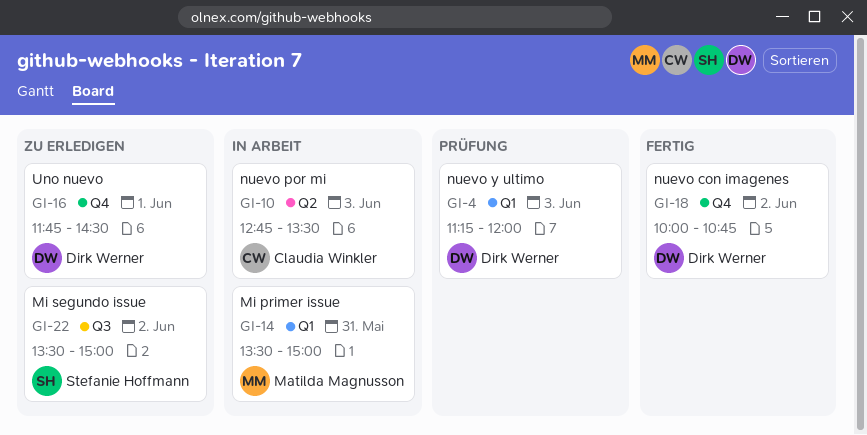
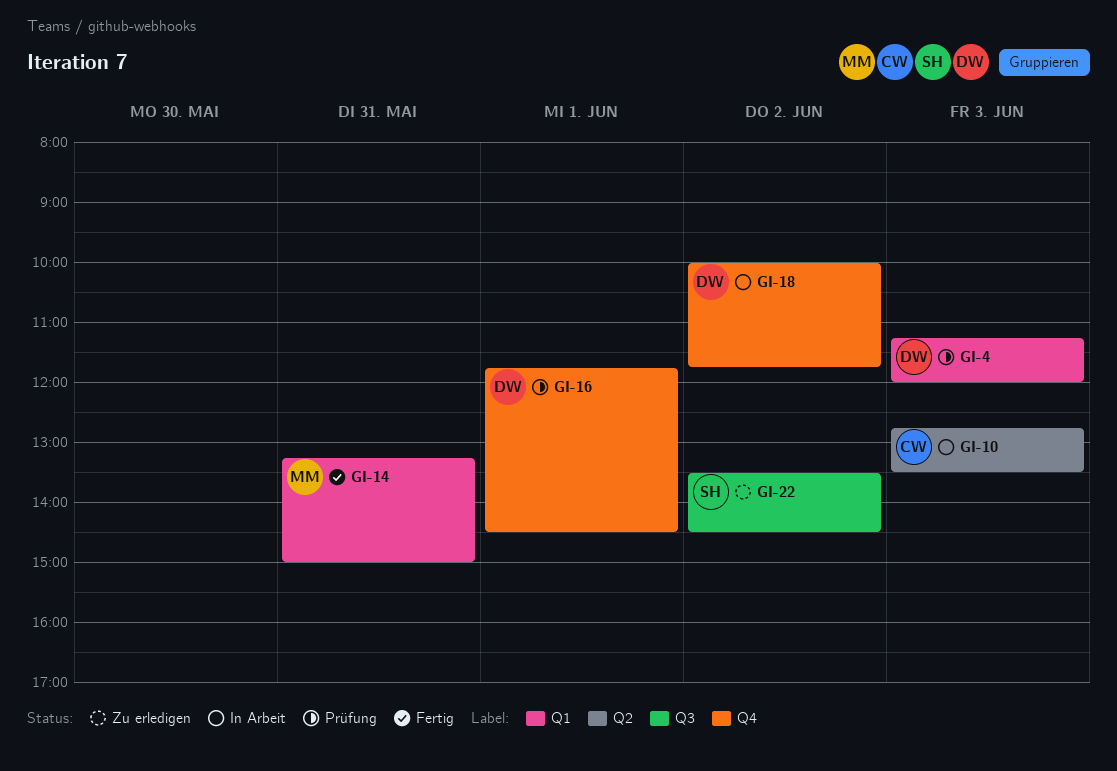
GI-14, status: In Arbeit -> Fertig
GI-14, begins: 13:30 -> 13:15
GI-16, status: Zu erledigen -> Prüfung
GI-18, status: Fertig -> In Arbeit
GI-18, ends: 10:45 -> 11:45
GI-22, ends: 15:00 -> 14:30

